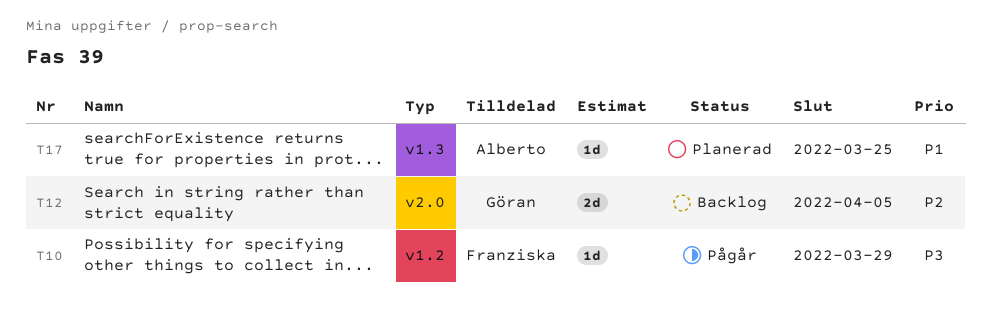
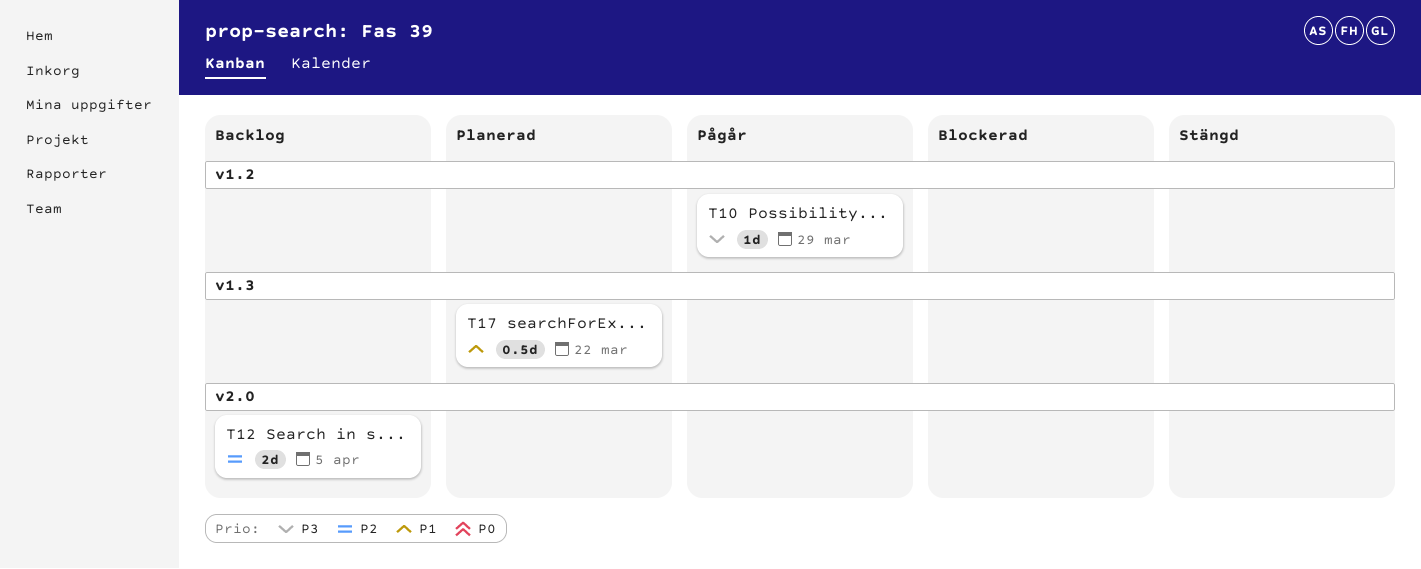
T17, estimate: 1d -> 0.5d
T17, due: Mar 25 -> Mar 22

